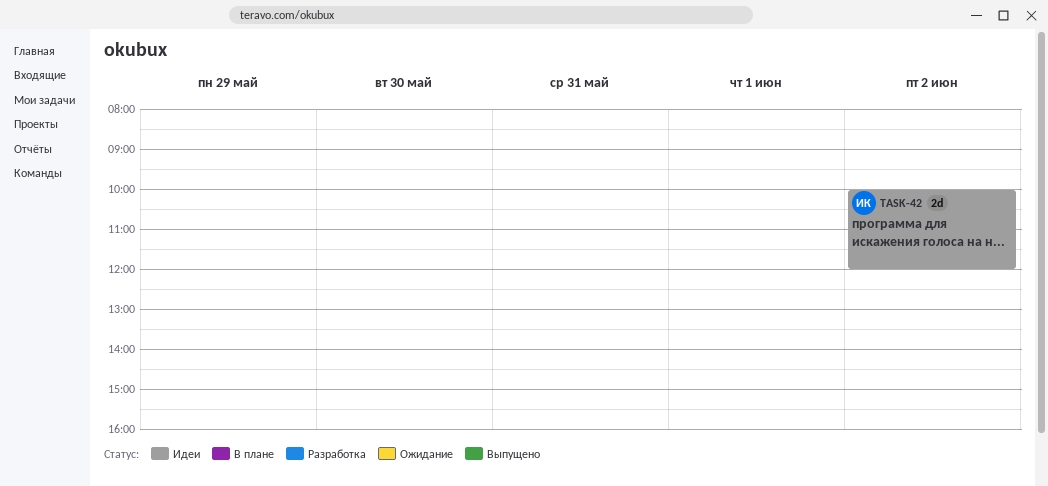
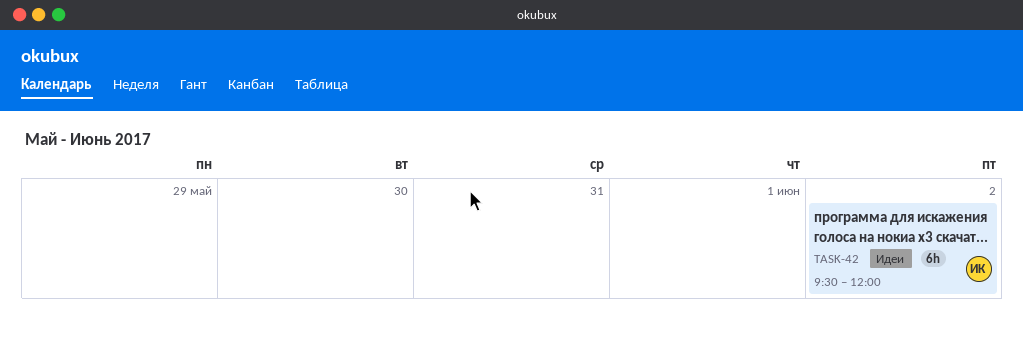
TASK-42, estimate: 2d -> 6h
TASK-42, begins: 10:00 -> 09:30

